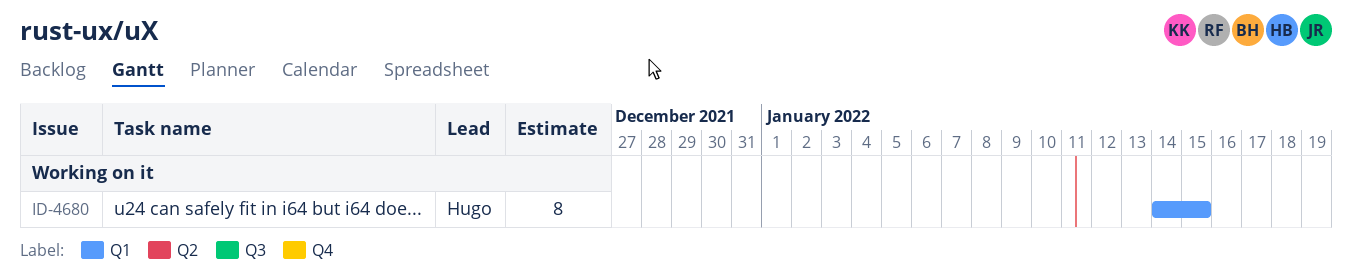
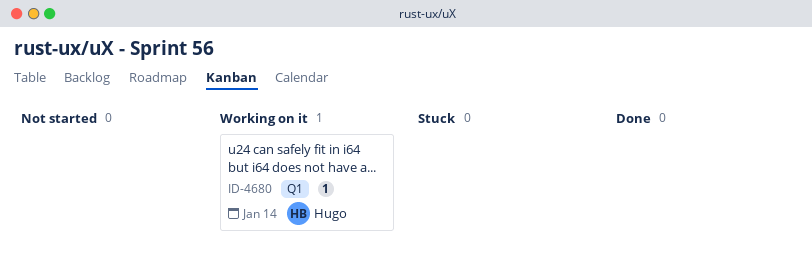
ID-4680, estimate: 8 -> 1
ID-4680, due: Jan 15 -> Jan 14

